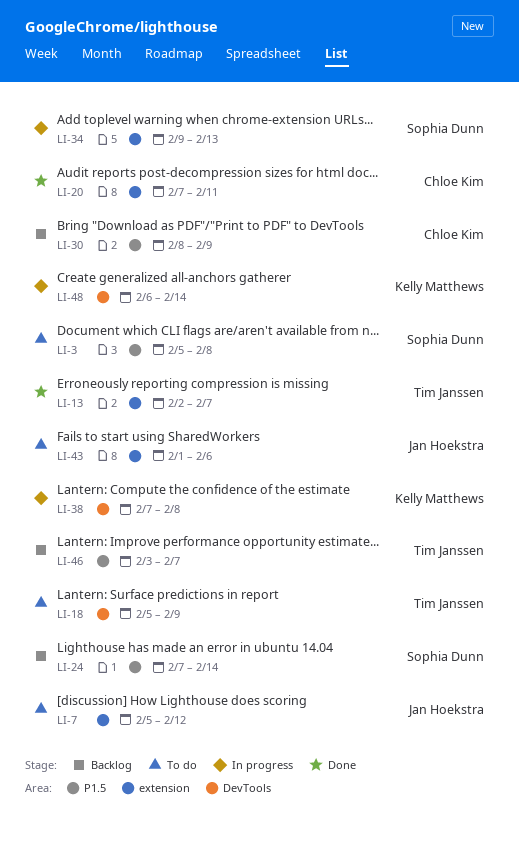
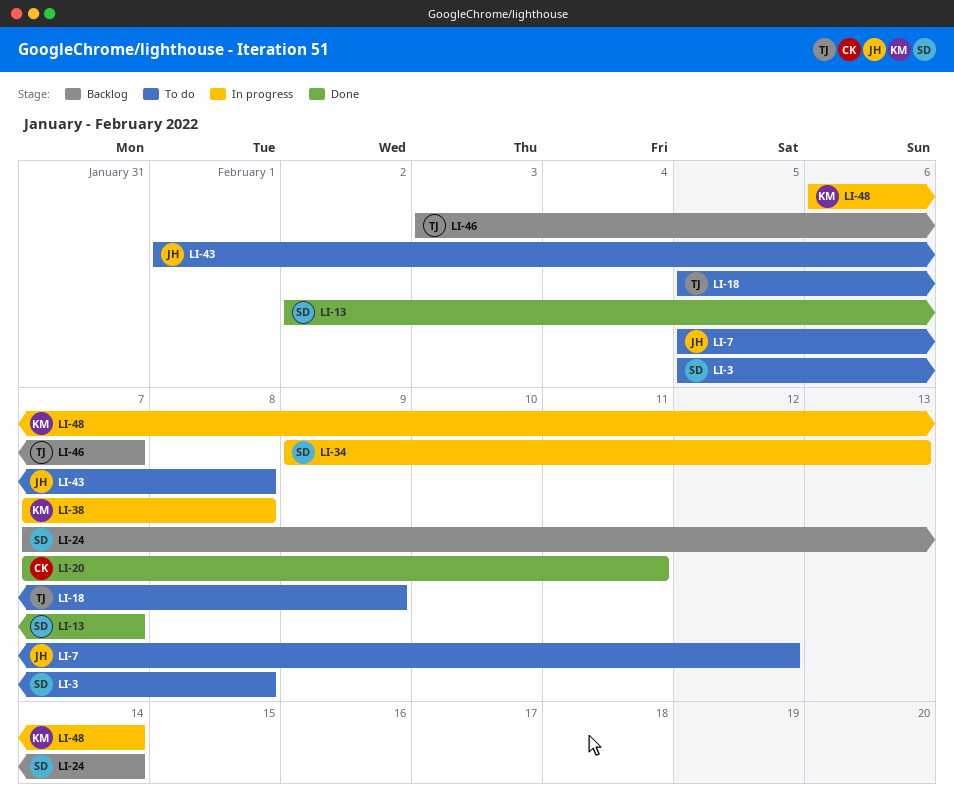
LI-13, owner: Tim Janssen -> Sophia Dunn
LI-30: present -> none
LI-43, due: Feb 6 -> Feb 8

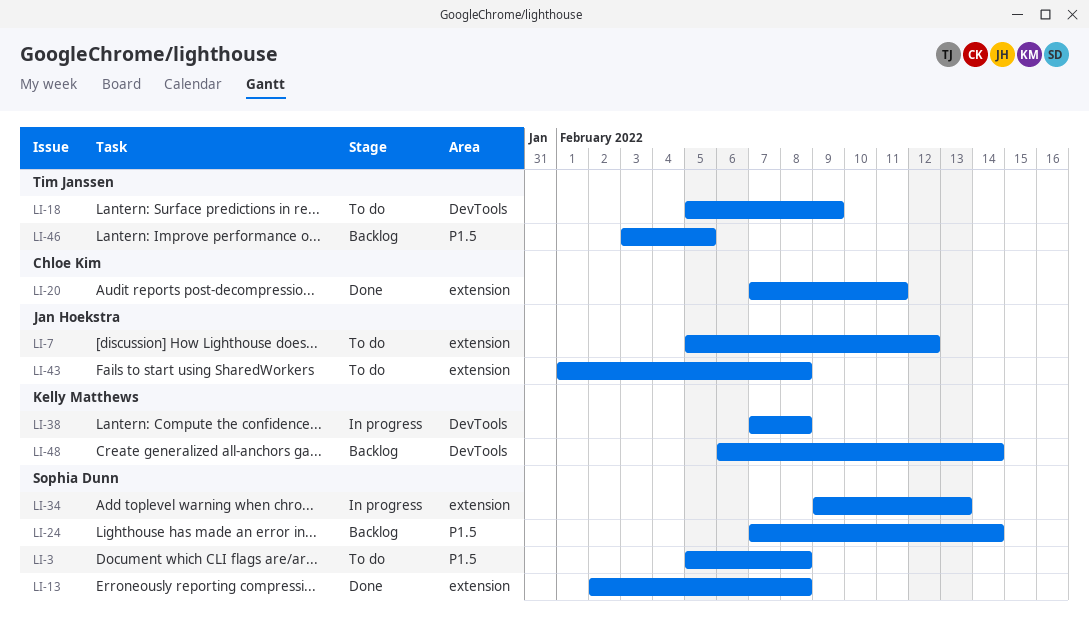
LI-13, due: Feb 7 -> Feb 8
LI-46, due: Feb 7 -> Feb 5
LI-48, status: In progress -> Backlog

